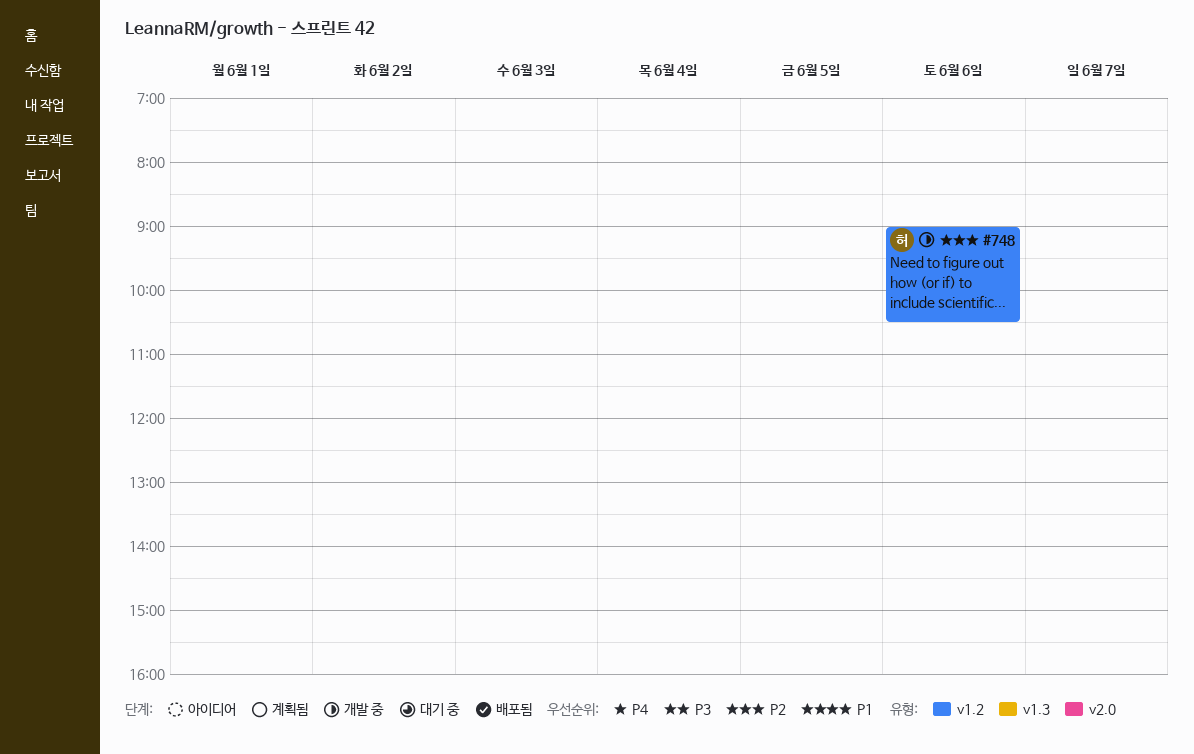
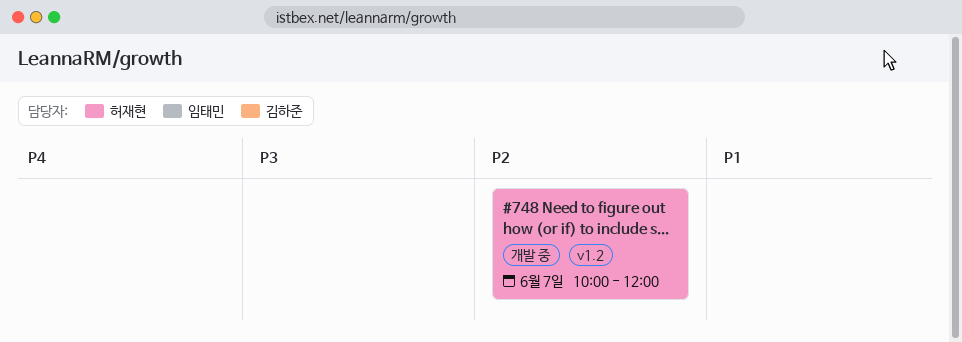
#748, day: Jun 6 -> Jun 7
#748, begins: 09:00 -> 10:00
#748, ends: 10:30 -> 12:00

